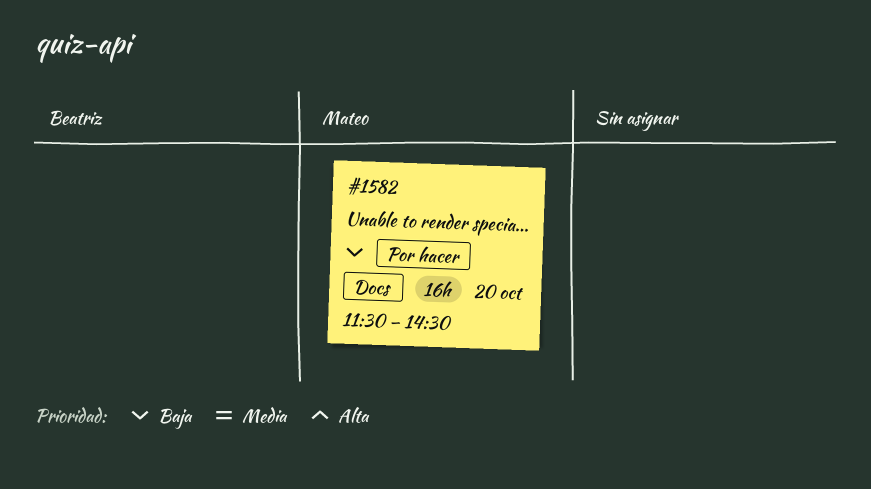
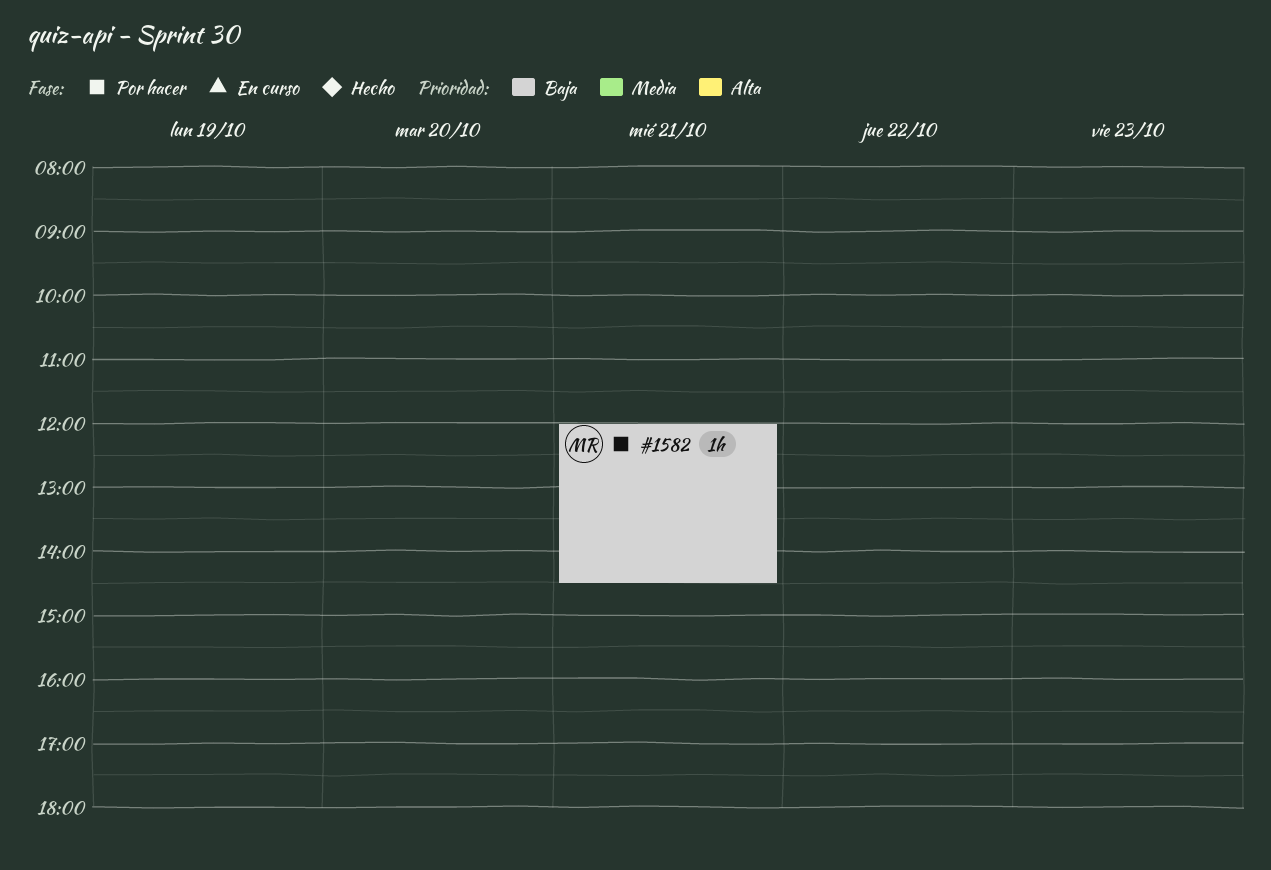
#1582, estimate: 16h -> 1h
#1582, day: Oct 20 -> Oct 21
#1582, begins: 11:30 -> 12:00

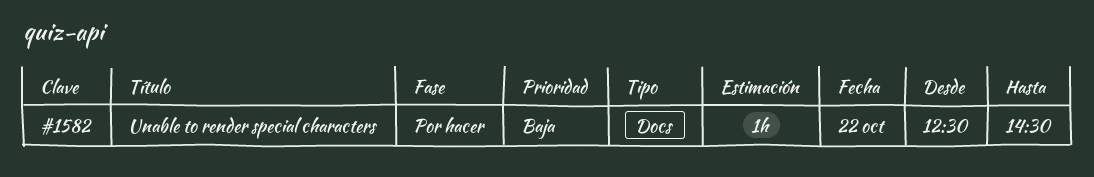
#1582, day: Oct 21 -> Oct 22
#1582, begins: 12:00 -> 12:30

